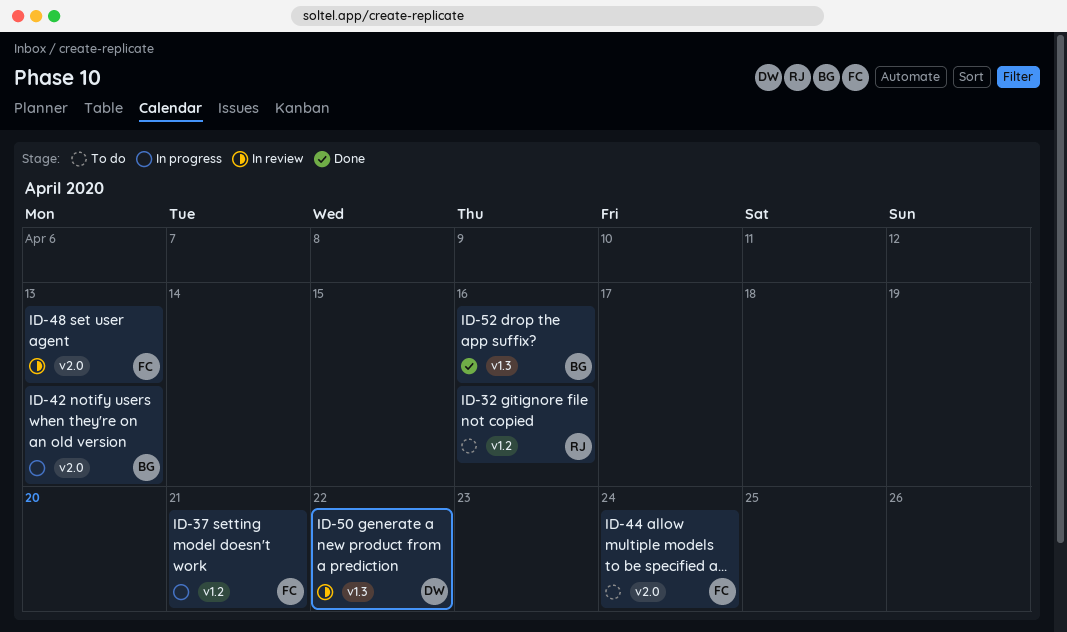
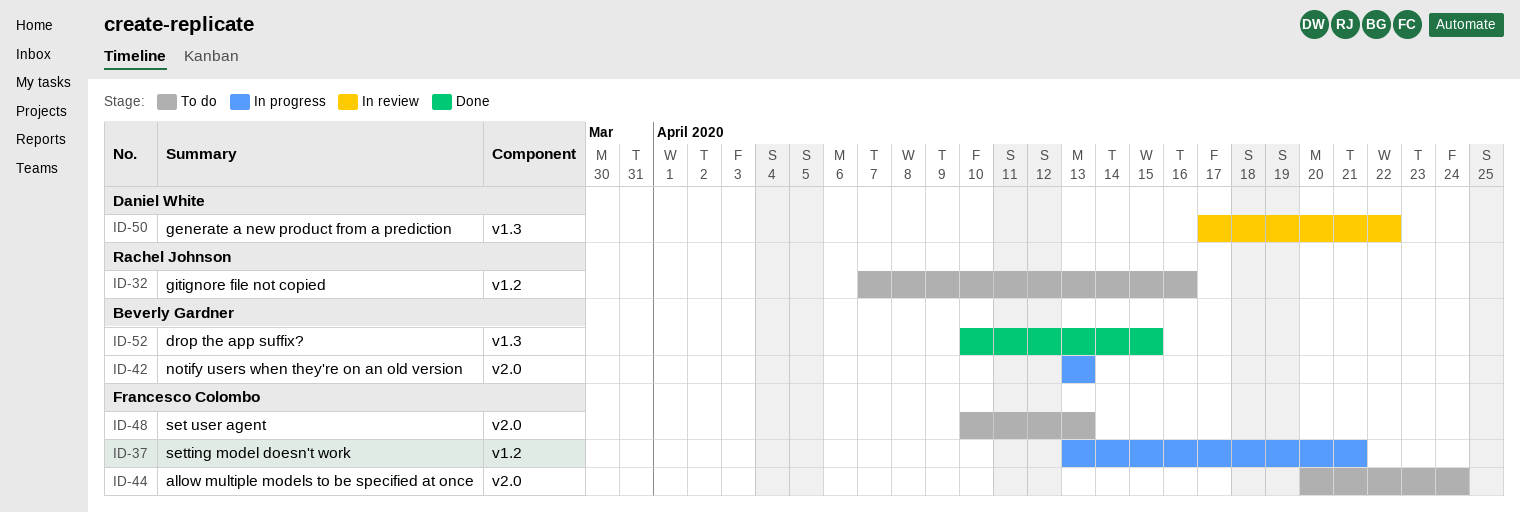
ID-48, status: In review -> To do
ID-52, due: Apr 16 -> Apr 15

